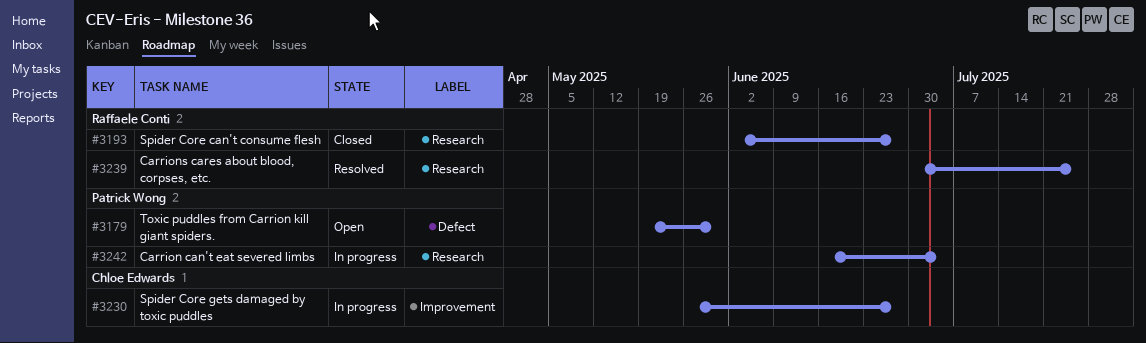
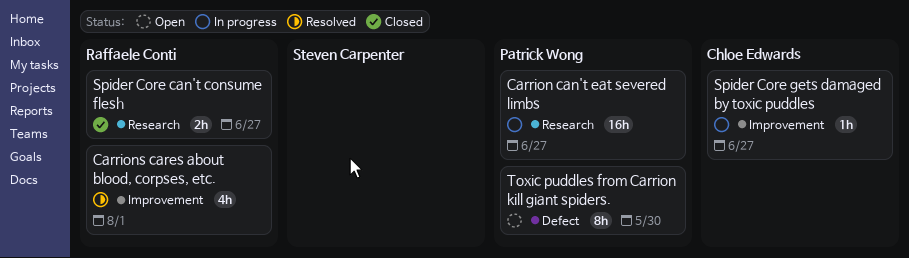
Carrion can't eat severed limbs, due: Jul 4 -> Jun 27
Carrions cares about blood, corpses, etc., label: Research -> Improvement
Carrions cares about blood, corpses, etc., due: Jul 25 -> Aug 1

